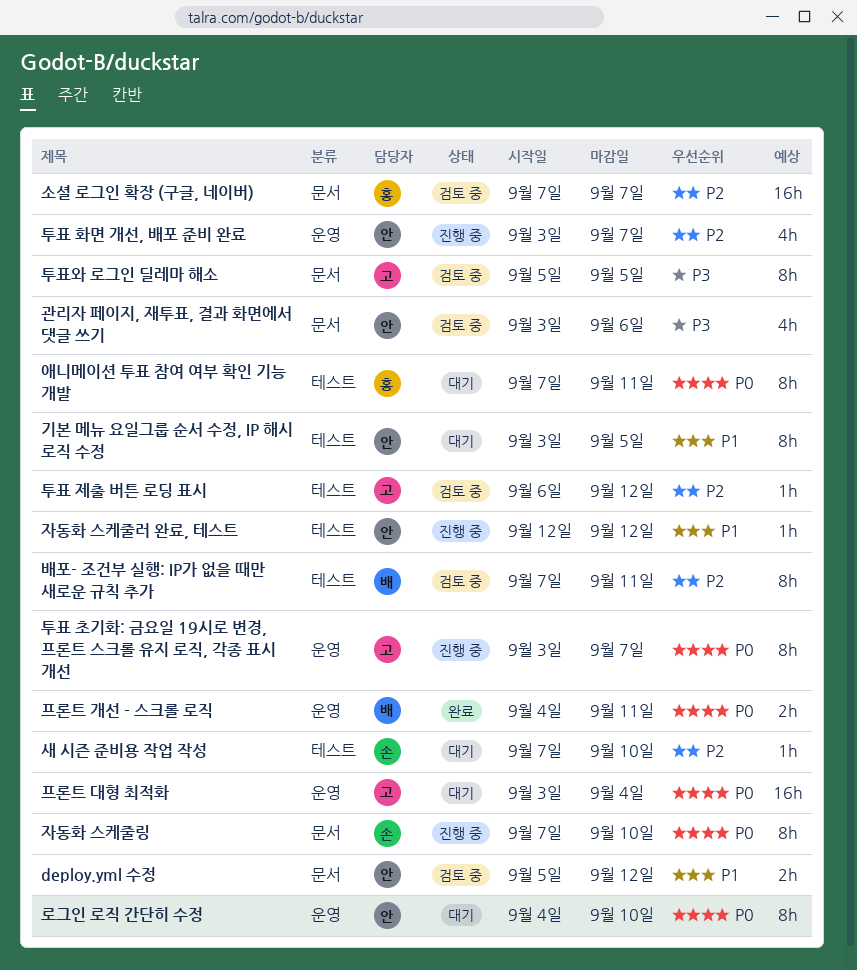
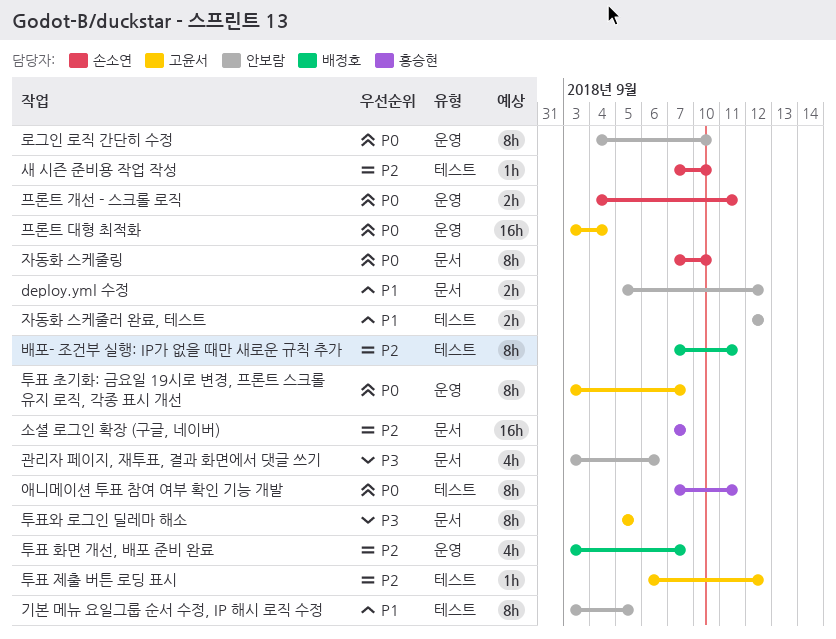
자동화 스케줄러 완료, 테스트, estimate: 1h -> 2h
투표 화면 개선, 배포 준비 완료, owner: 안보람 -> 배정호
프론트 개선 - 스크롤 로직, owner: 배정호 -> 손소연

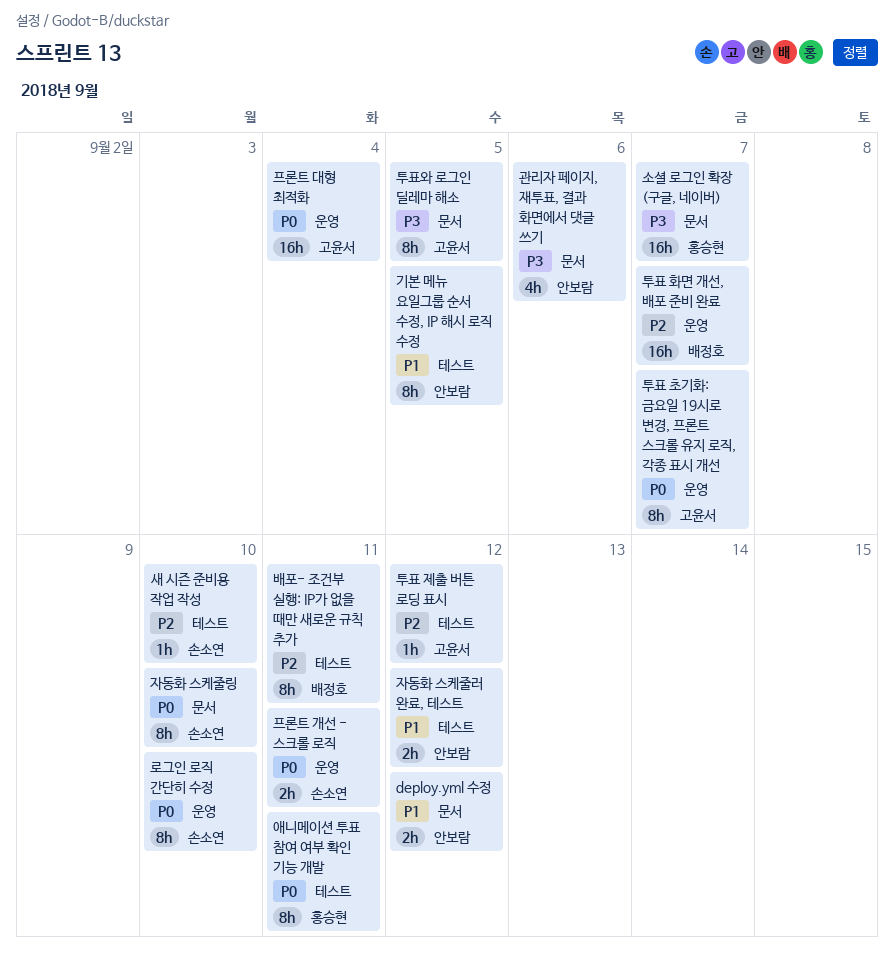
로그인 로직 간단히 수정, owner: 안보람 -> 손소연
소셜 로그인 확장 (구글, 네이버), priority: P2 -> P3
투표 화면 개선, 배포 준비 완료, estimate: 4h -> 16h

